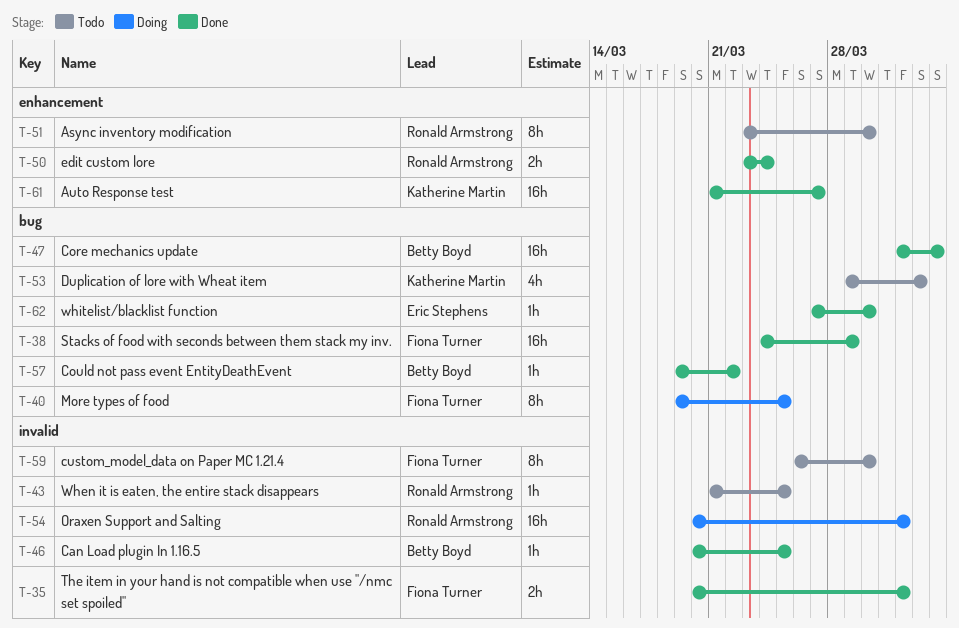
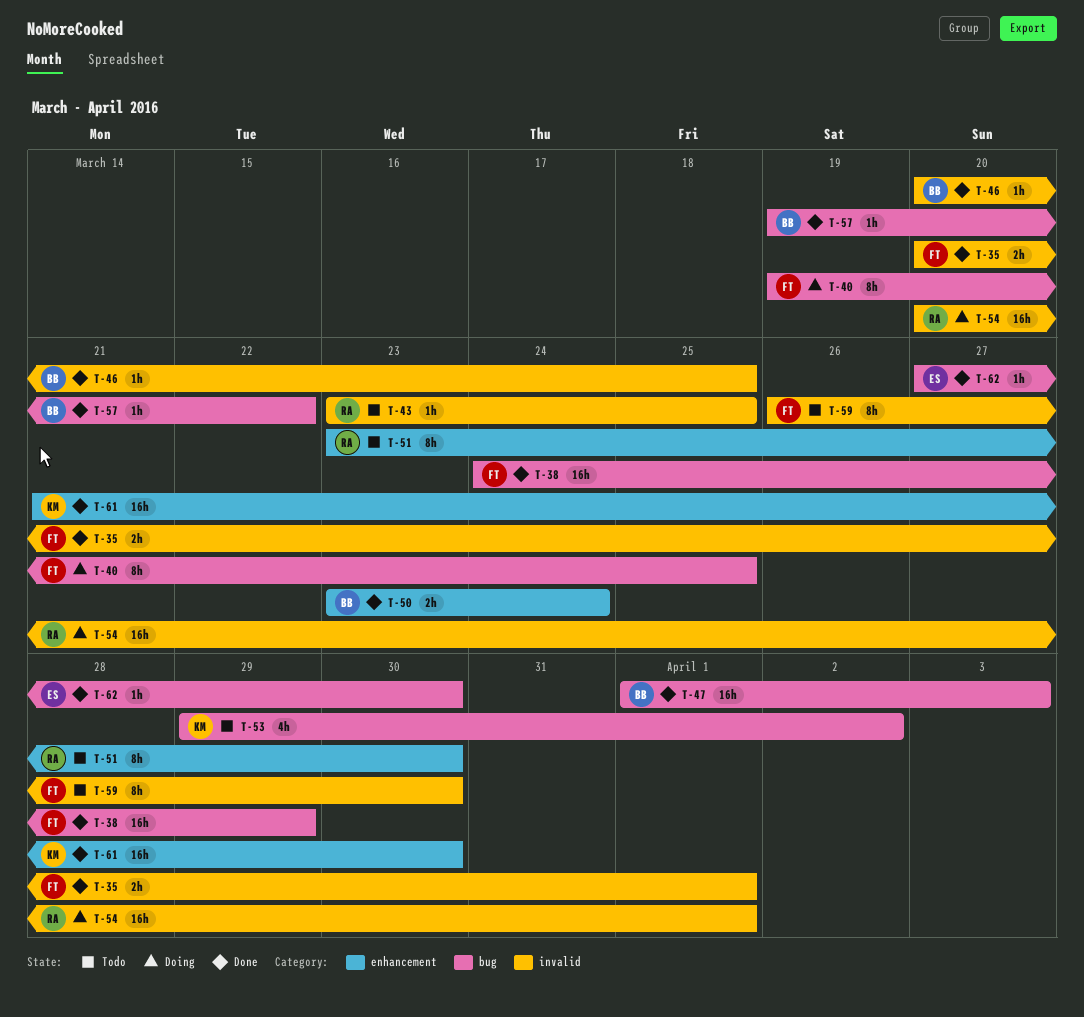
T-43, start: Mar 21 -> Mar 23
T-50, owner: Ronald Armstrong -> Betty Boyd
T-61, due: Mar 27 -> Mar 30

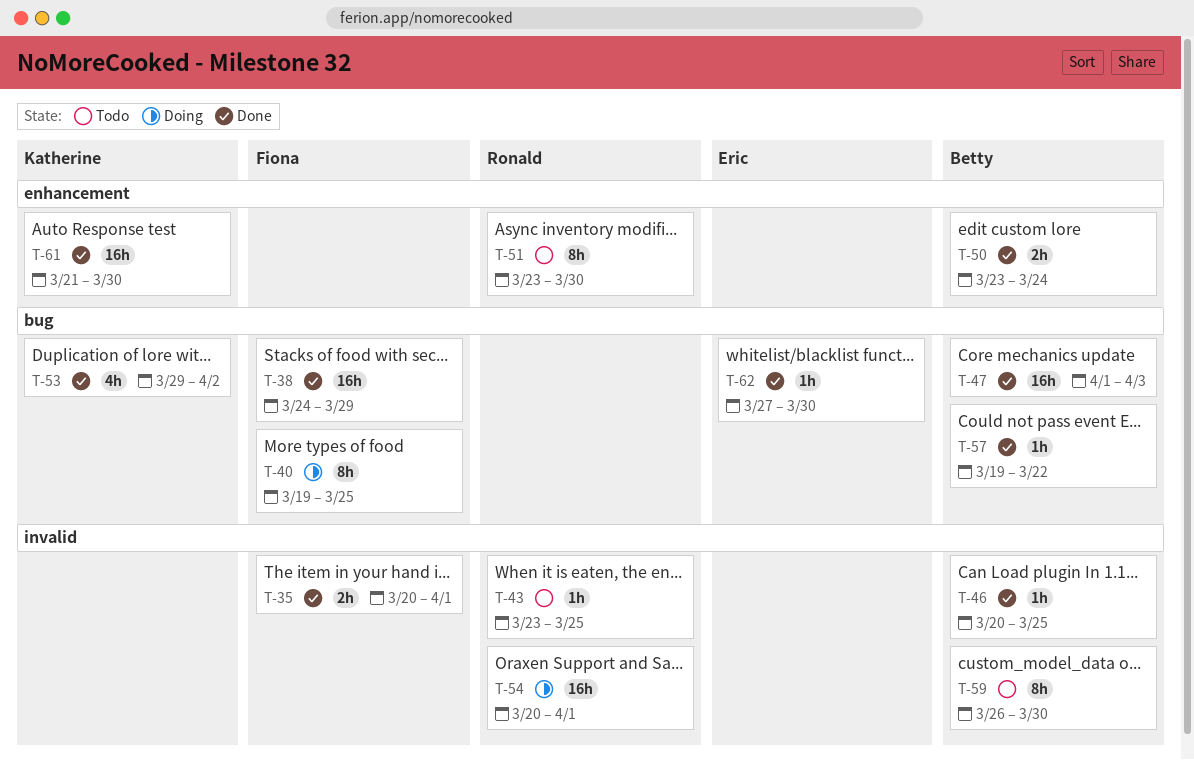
T-53, status: Todo -> Done
T-59, owner: Fiona -> Betty

